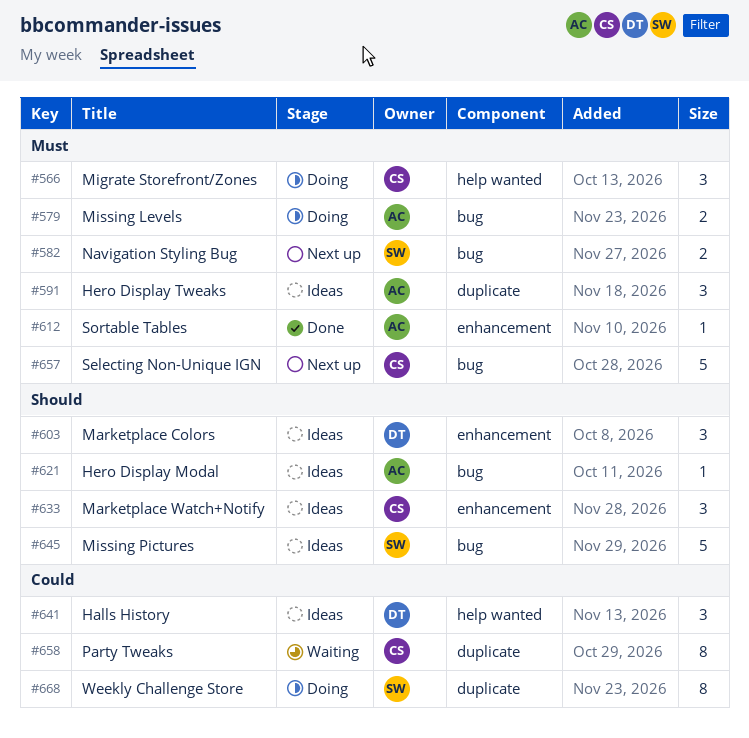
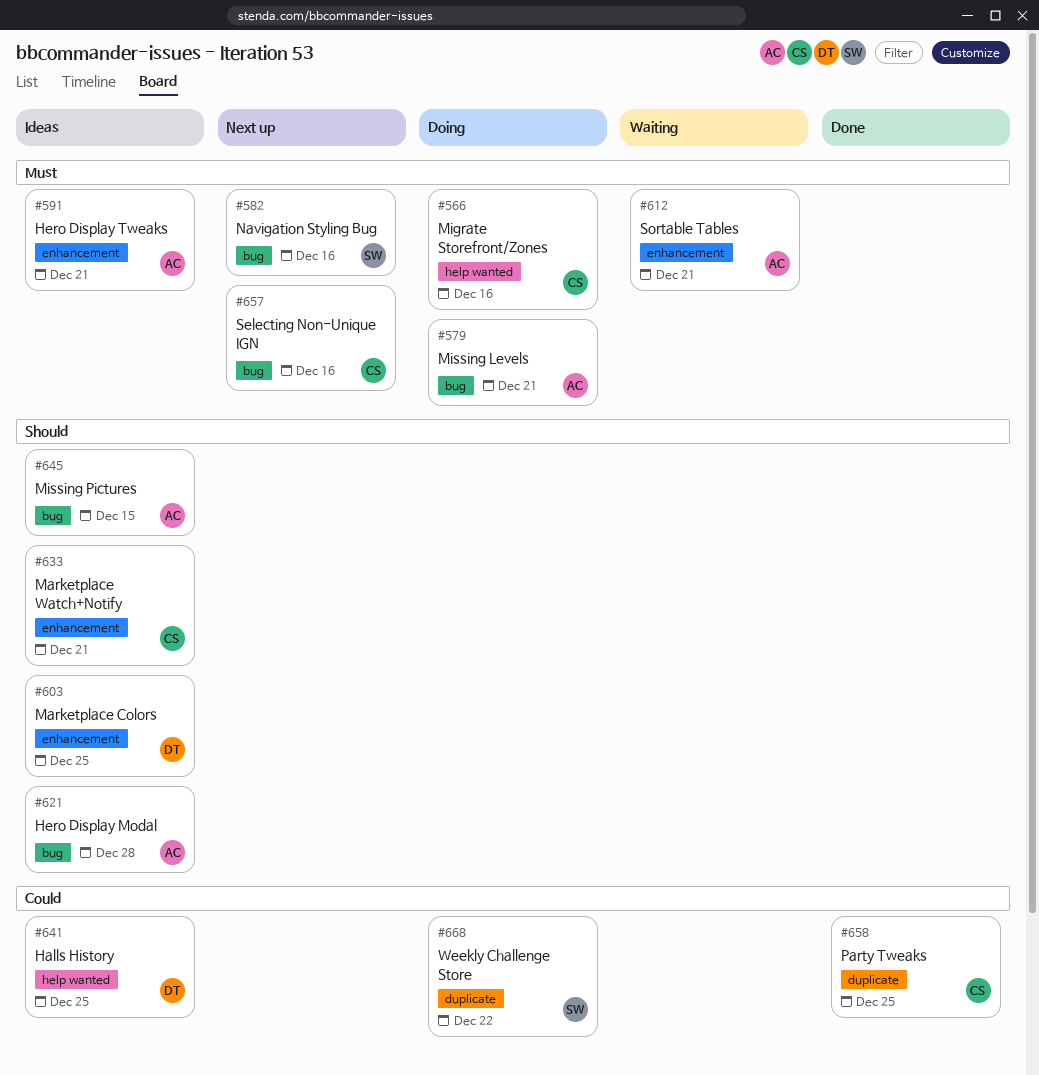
#591, label: duplicate -> enhancement
#612, status: Done -> Waiting
#645, owner: SW -> AC
#658, status: Waiting -> Done

